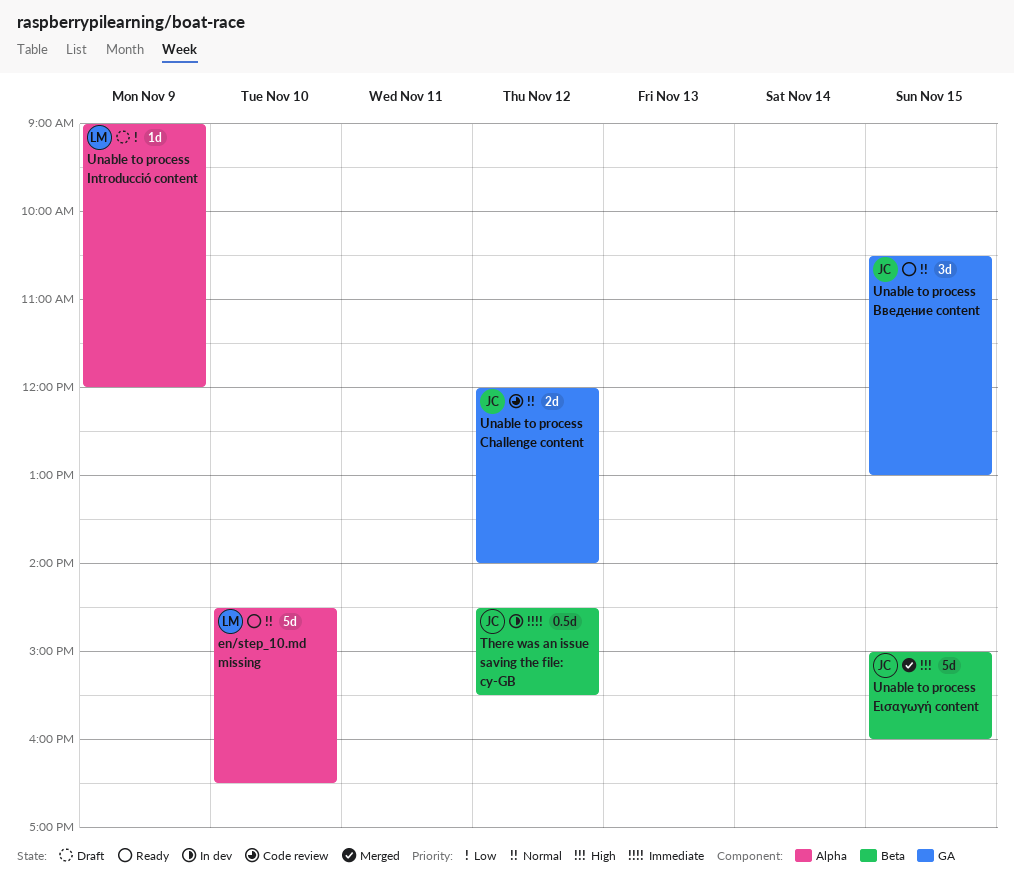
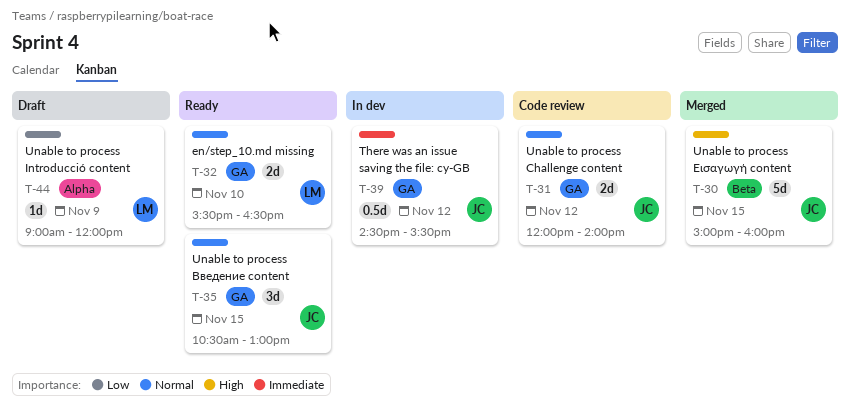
en/step_10.md missing, label: Alpha -> GA
en/step_10.md missing, estimate: 5d -> 2d
en/step_10.md missing, begins: 14:30 -> 15:30
There was an issue saving the file: cy-GB, label: Beta -> GA

